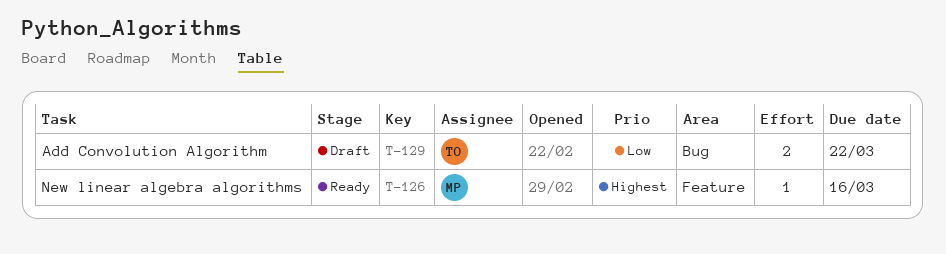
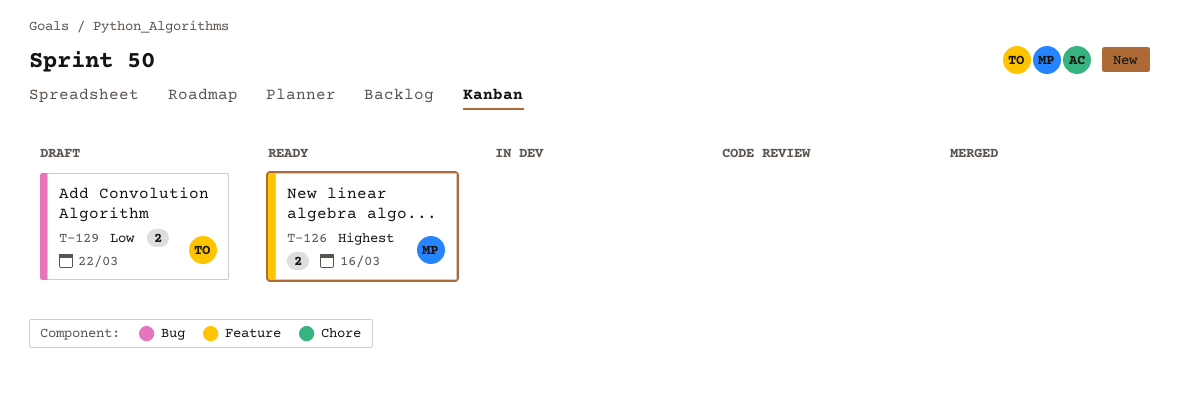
T-126, estimate: 1 -> 2

